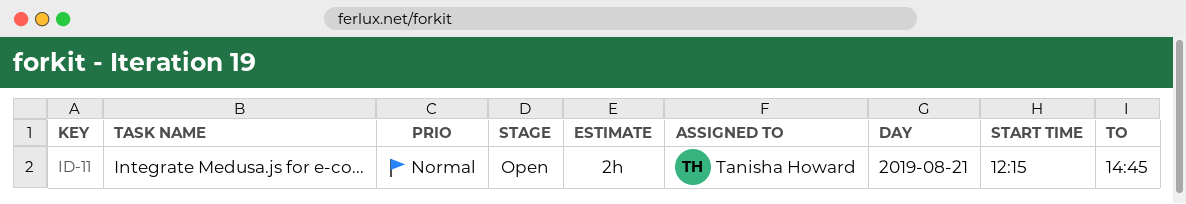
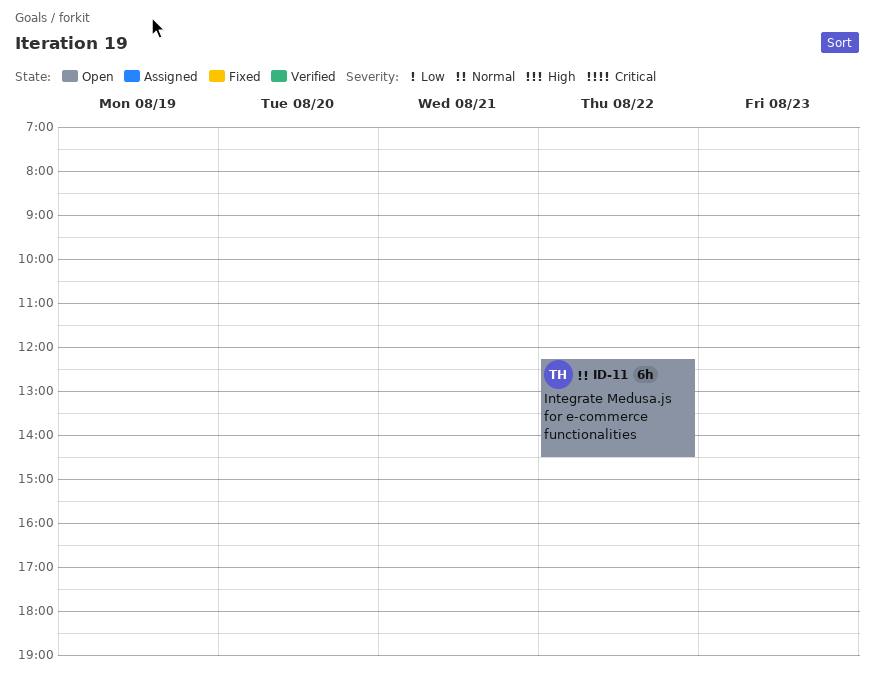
ID-11, estimate: 2h -> 6h
ID-11, day: Aug 21 -> Aug 22
ID-11, ends: 14:45 -> 14:30

